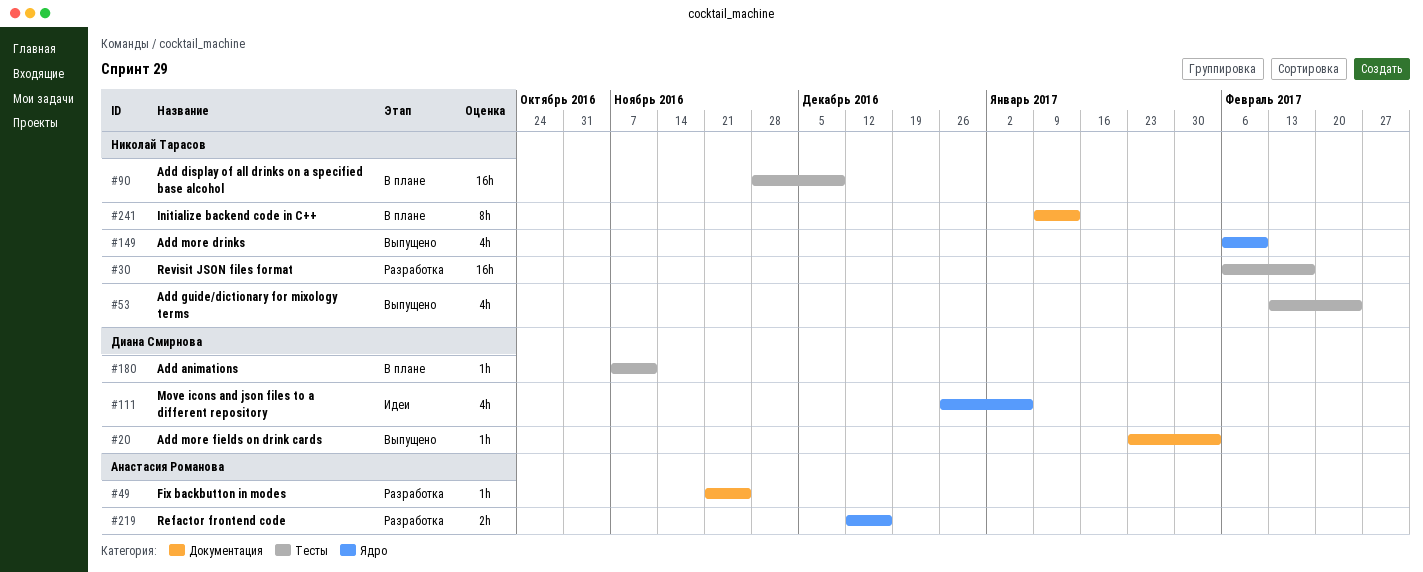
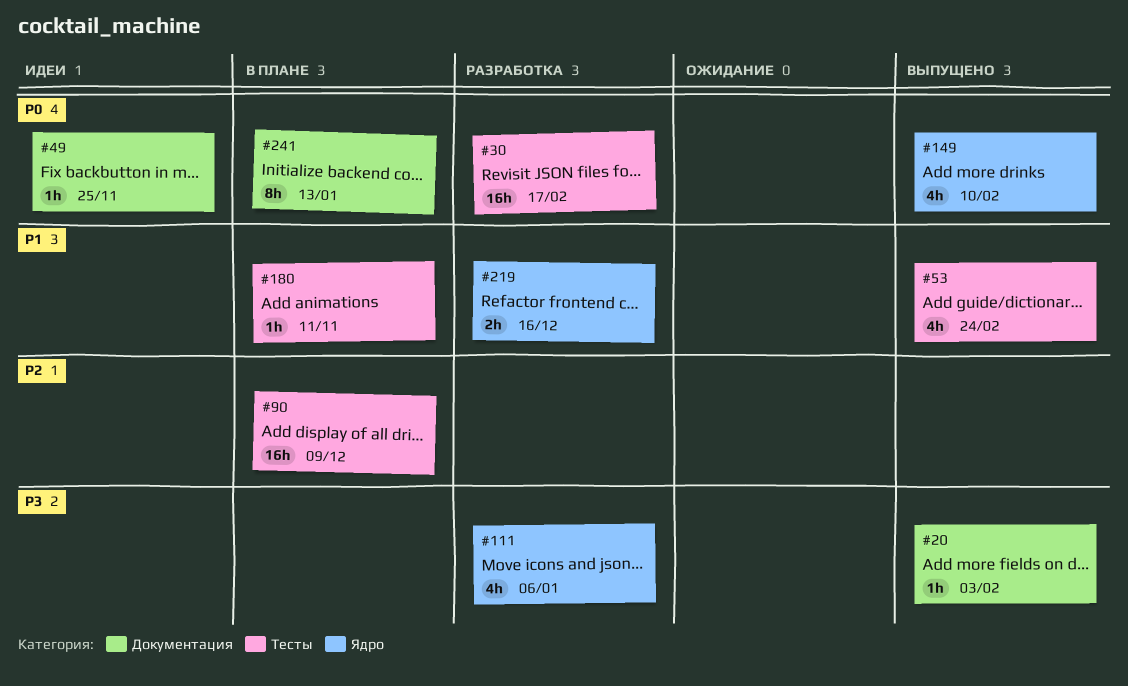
#49, status: Разработка -> Идеи
#111, status: Идеи -> Разработка

